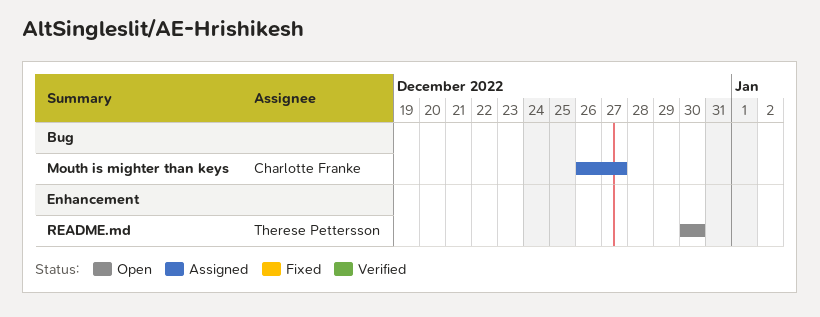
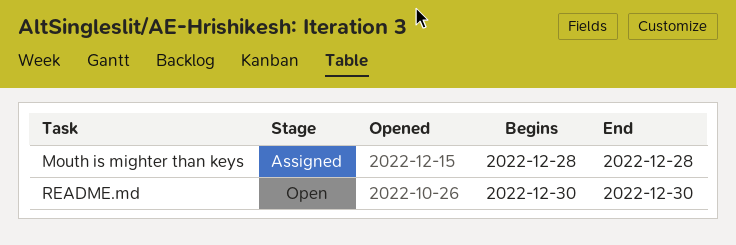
Mouth is mighter than keys, start: Dec 26 -> Dec 28
Mouth is mighter than keys, due: Dec 27 -> Dec 28

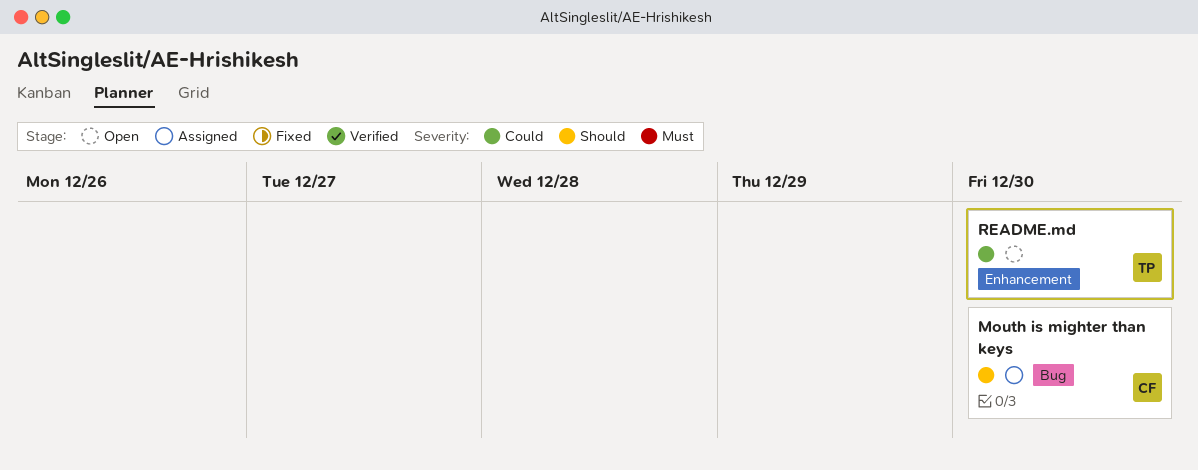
Mouth is mighter than keys, due: Dec 28 -> Dec 30

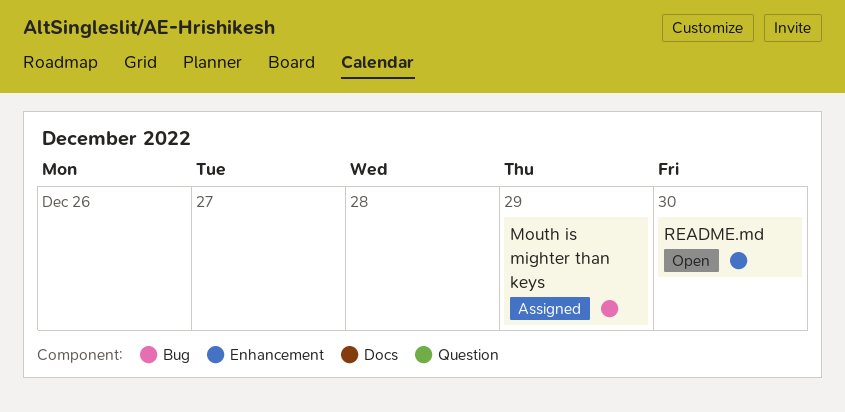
Mouth is mighter than keys, due: Dec 30 -> Dec 29

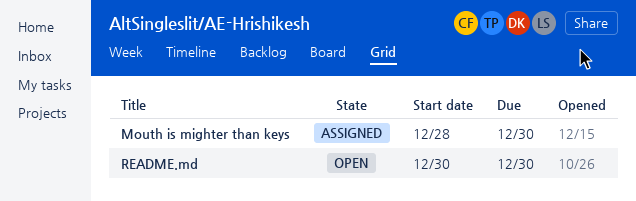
Mouth is mighter than keys, due: Dec 29 -> Dec 30

